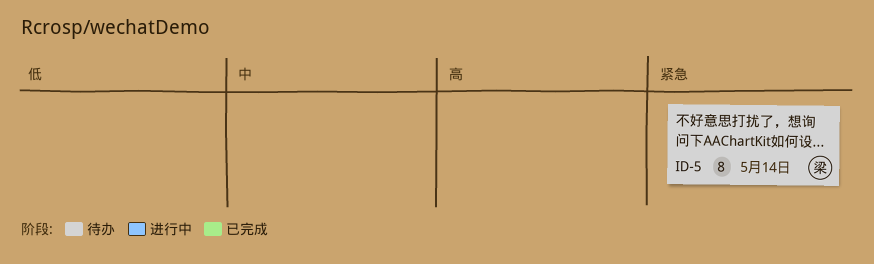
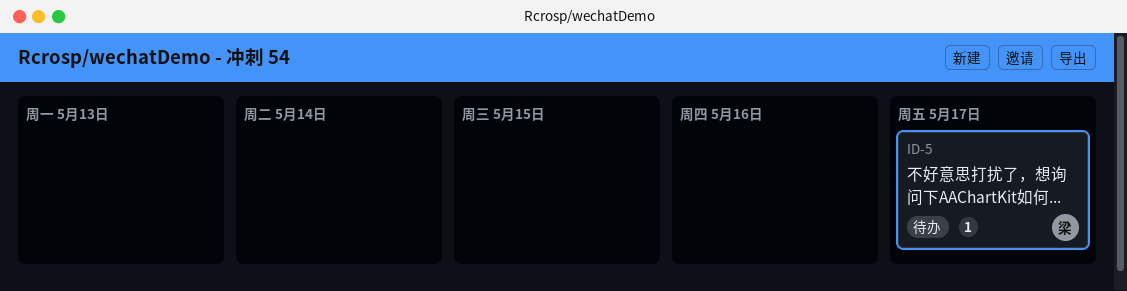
ID-5, estimate: 8 -> 1
ID-5, due: May 14 -> May 17

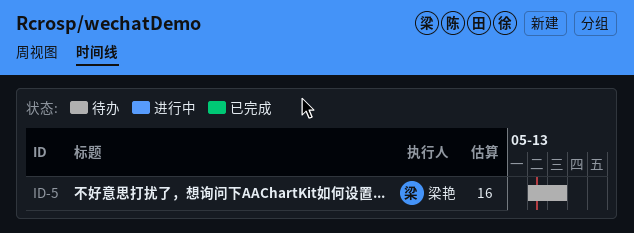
ID-5, estimate: 1 -> 16
ID-5, due: May 17 -> May 15

